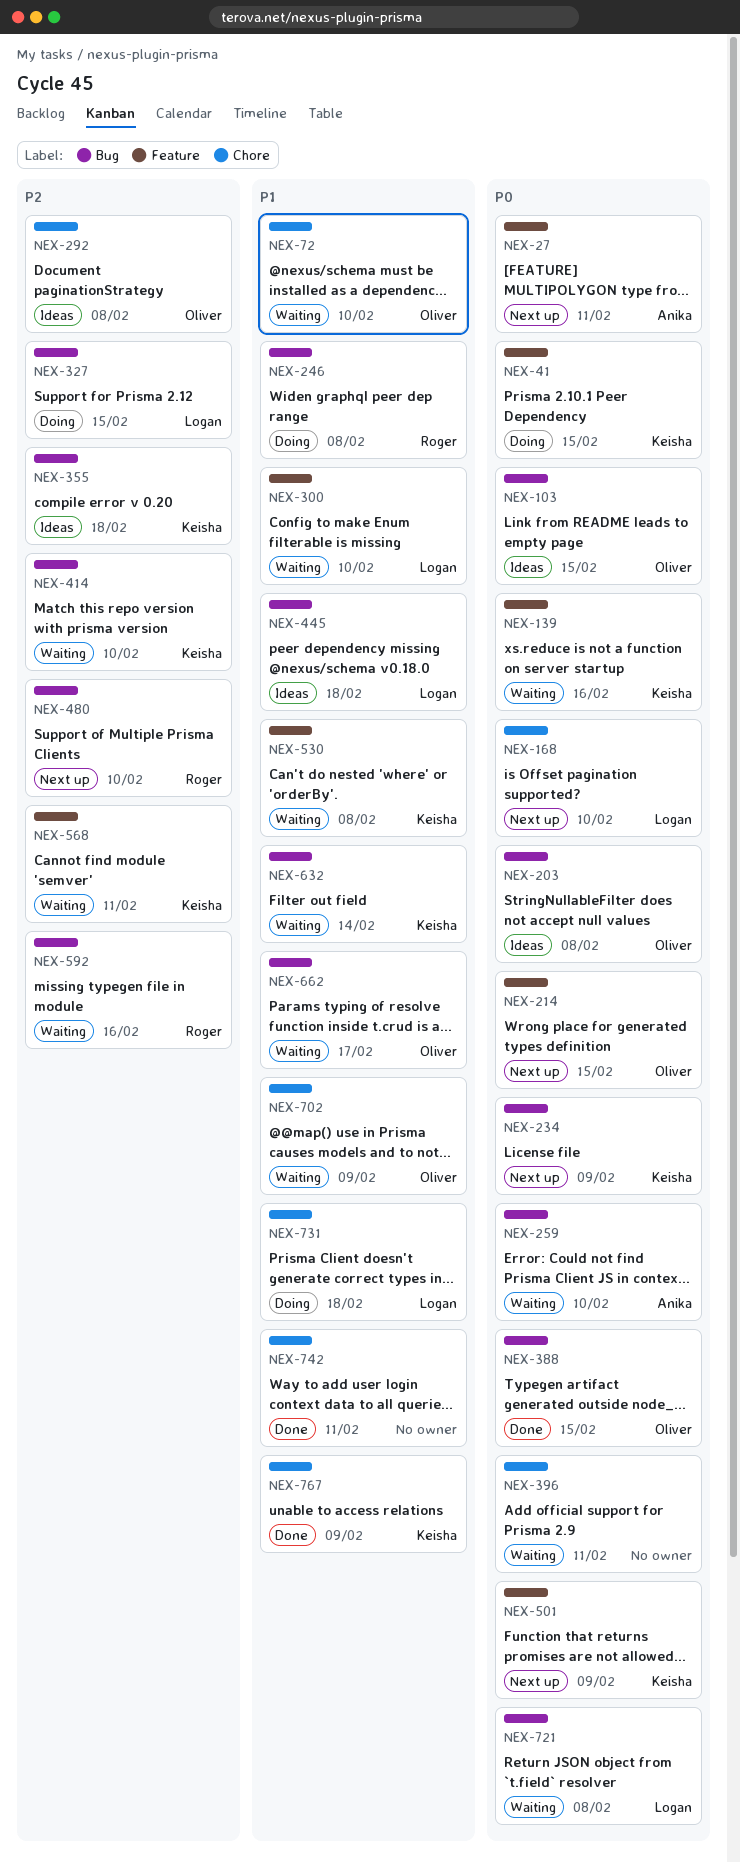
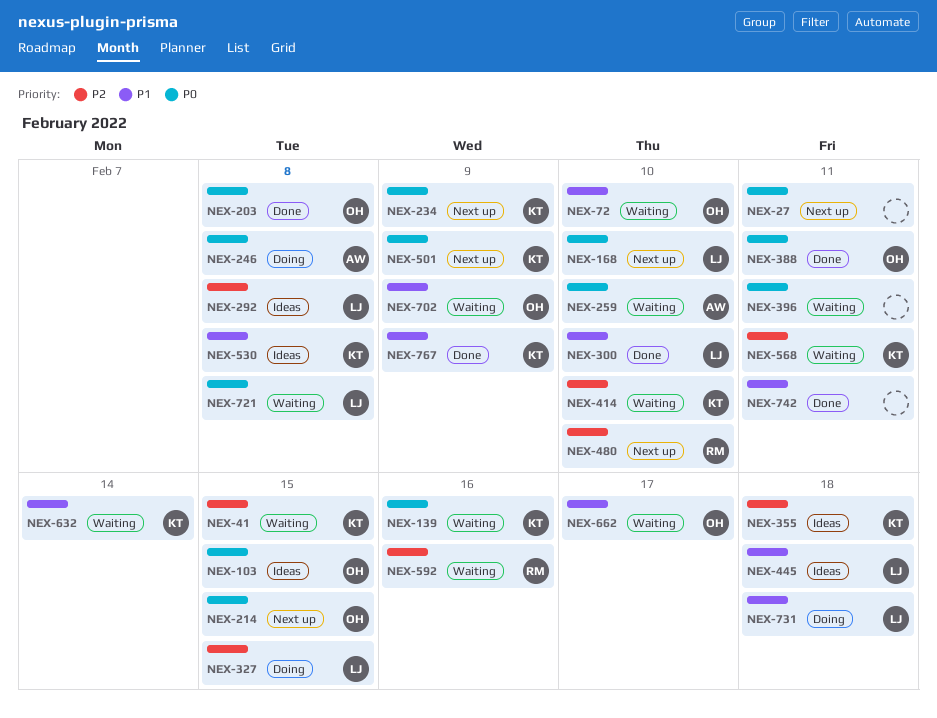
NEX-27, owner: Anika -> none
NEX-41, status: Doing -> Waiting
NEX-41, priority: P0 -> P2
NEX-203, status: Ideas -> Done
NEX-246, owner: Roger -> Anika
NEX-246, priority: P1 -> P0
NEX-292, owner: Oliver -> Logan
NEX-300, status: Waiting -> Done
NEX-388, due: Feb 15 -> Feb 11
NEX-530, status: Waiting -> Ideas

